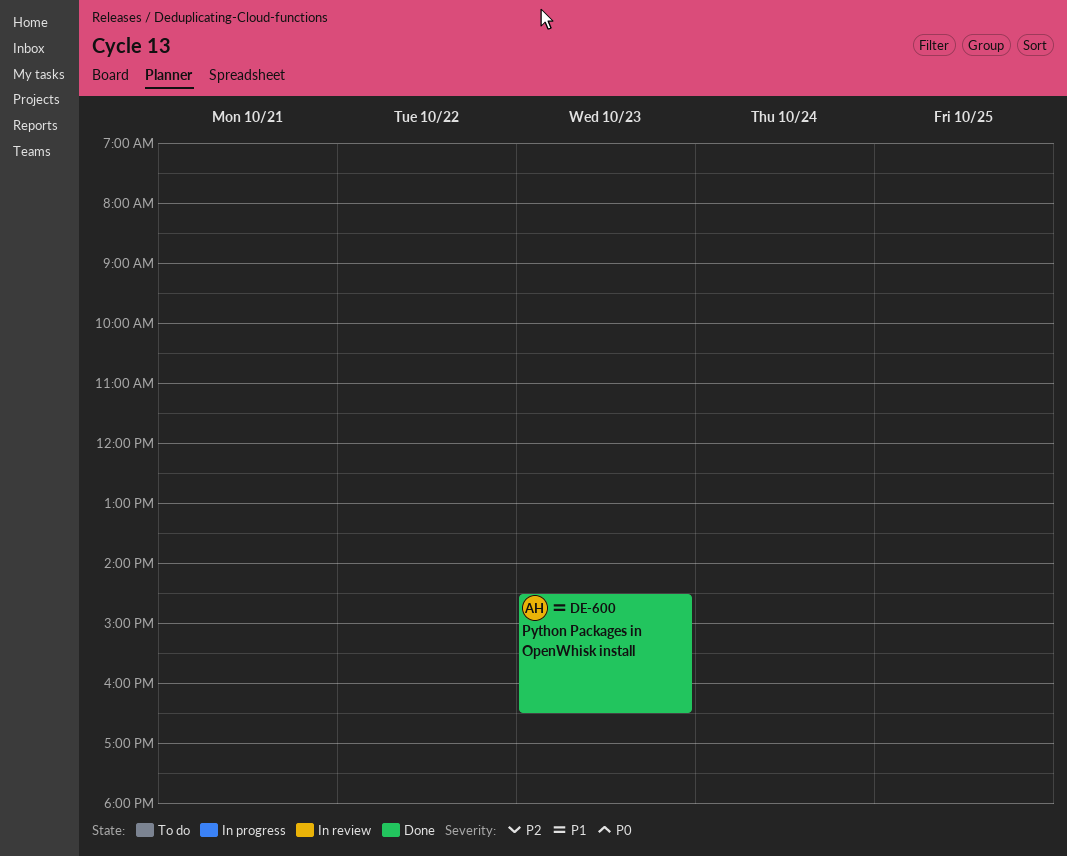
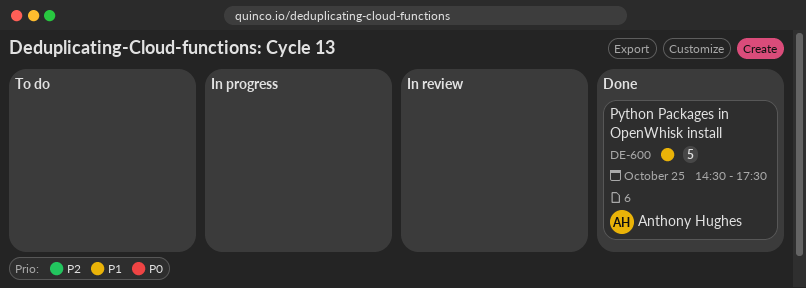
DE-600, day: Oct 23 -> Oct 25
DE-600, ends: 16:30 -> 17:30

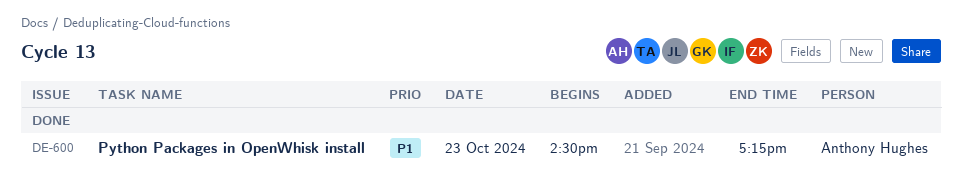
DE-600, day: Oct 25 -> Oct 23
DE-600, ends: 17:30 -> 17:15

